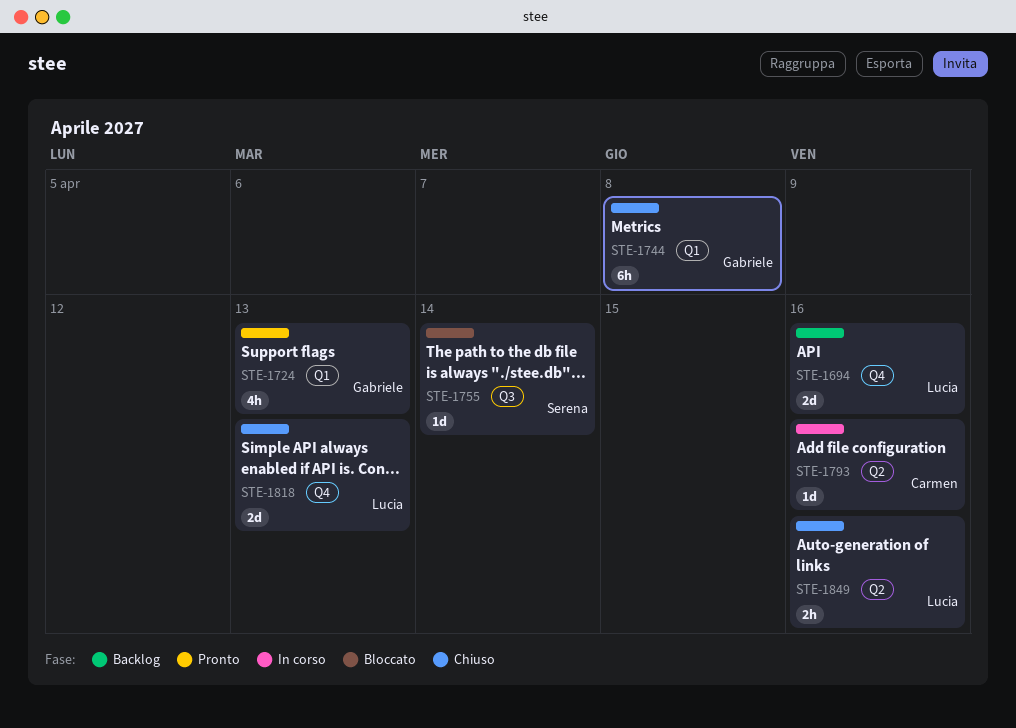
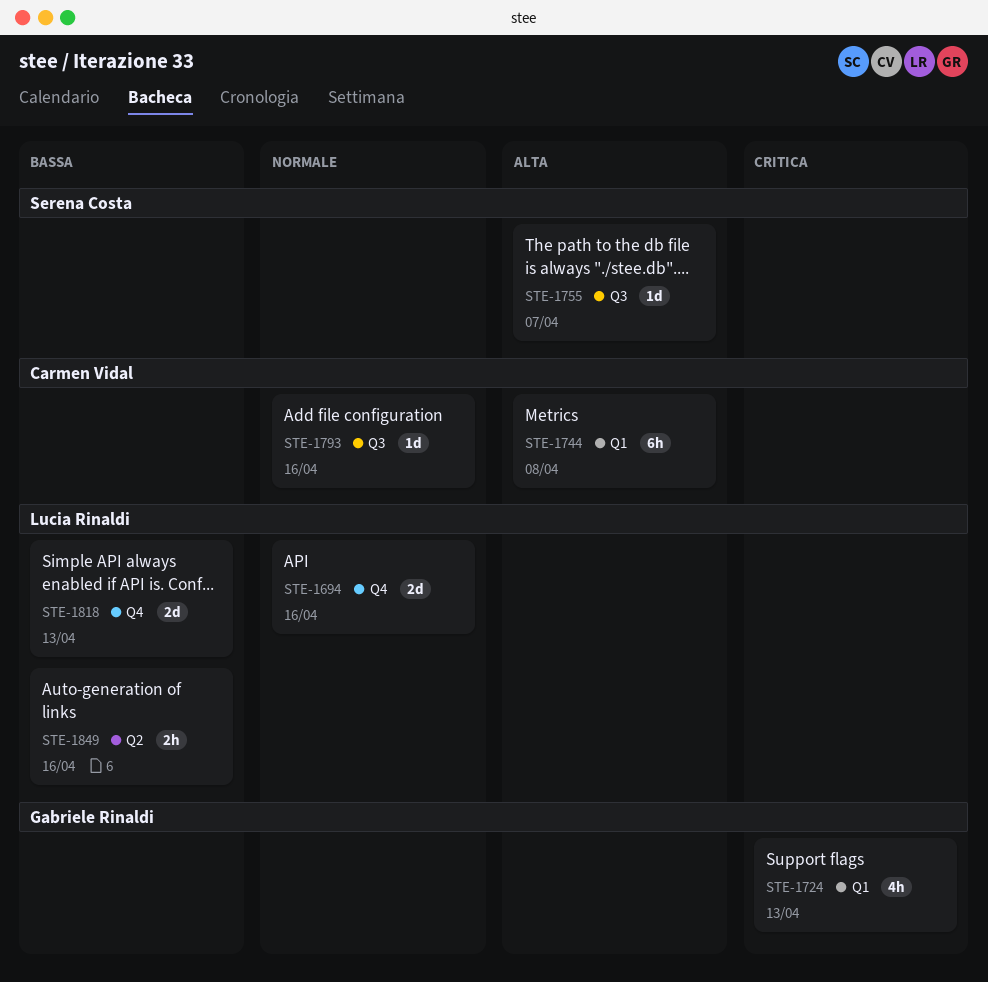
STE-1744, owner: Gabriele Rinaldi -> Carmen Vidal
STE-1755, due: Apr 14 -> Apr 7
STE-1793, label: Q2 -> Q3

